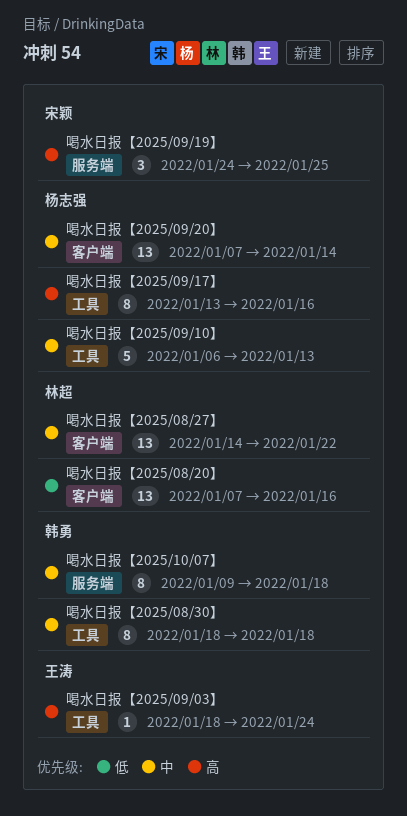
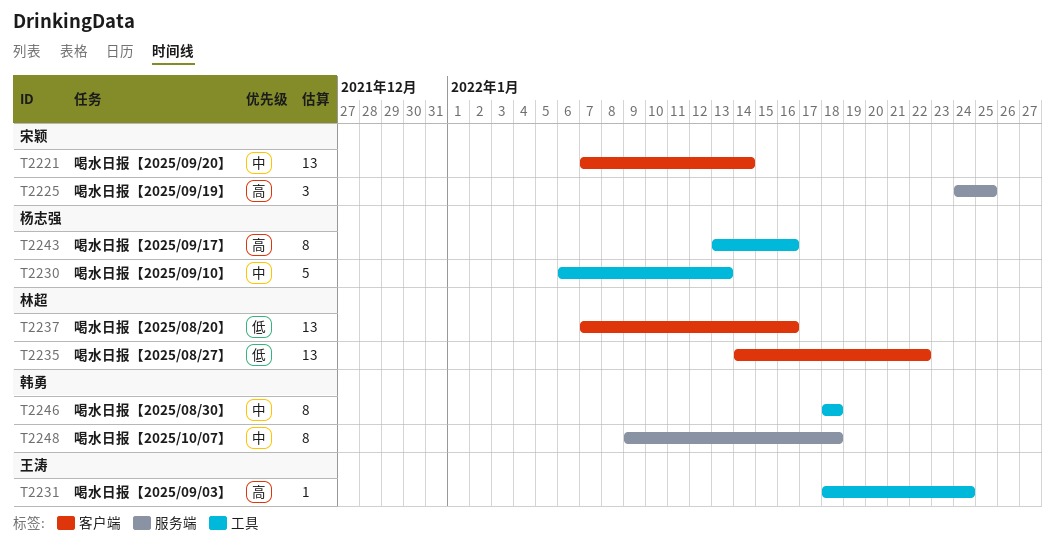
喝水日报【2025/08/27】, priority: 中 -> 低
喝水日报【2025/09/20】, owner: 杨志强 -> 宋颖

